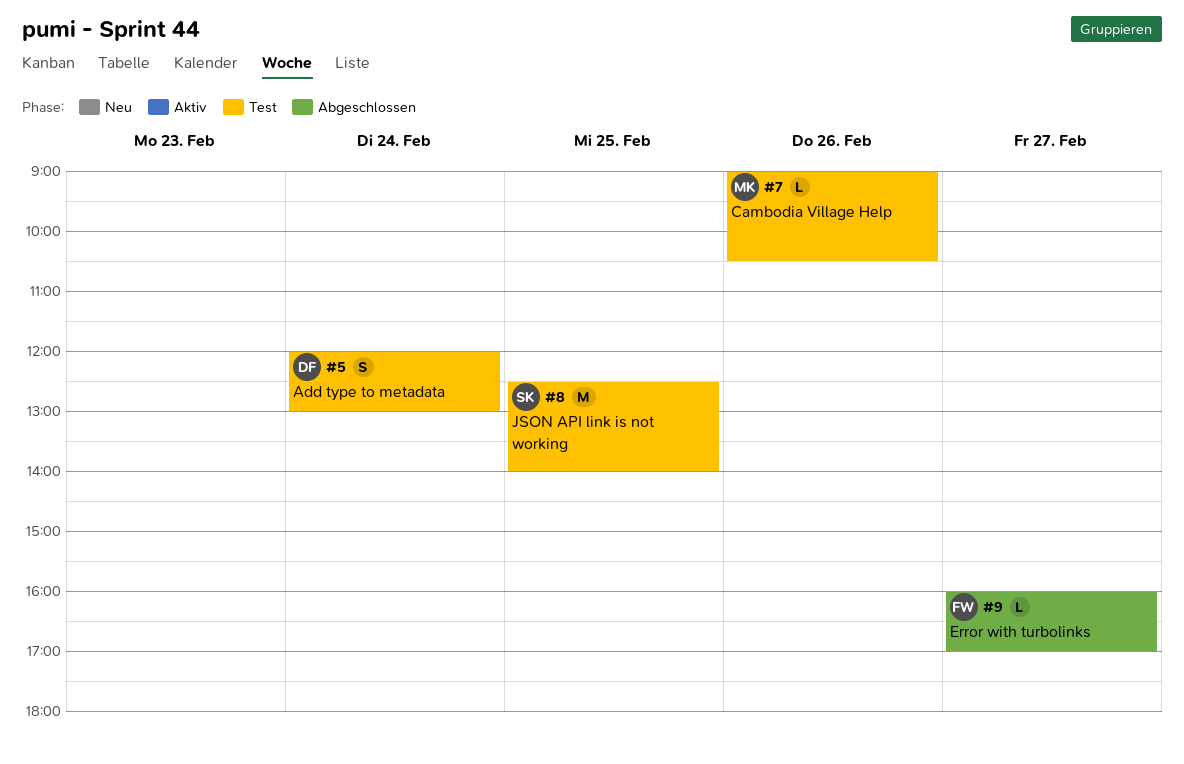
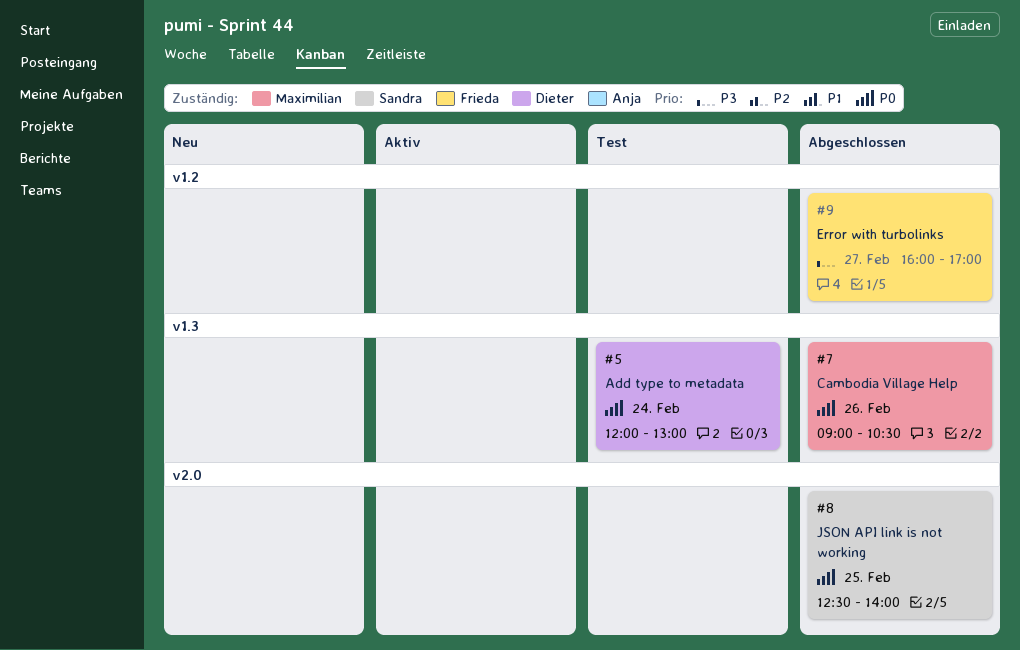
#7, status: Test -> Abgeschlossen
#8, status: Test -> Abgeschlossen

